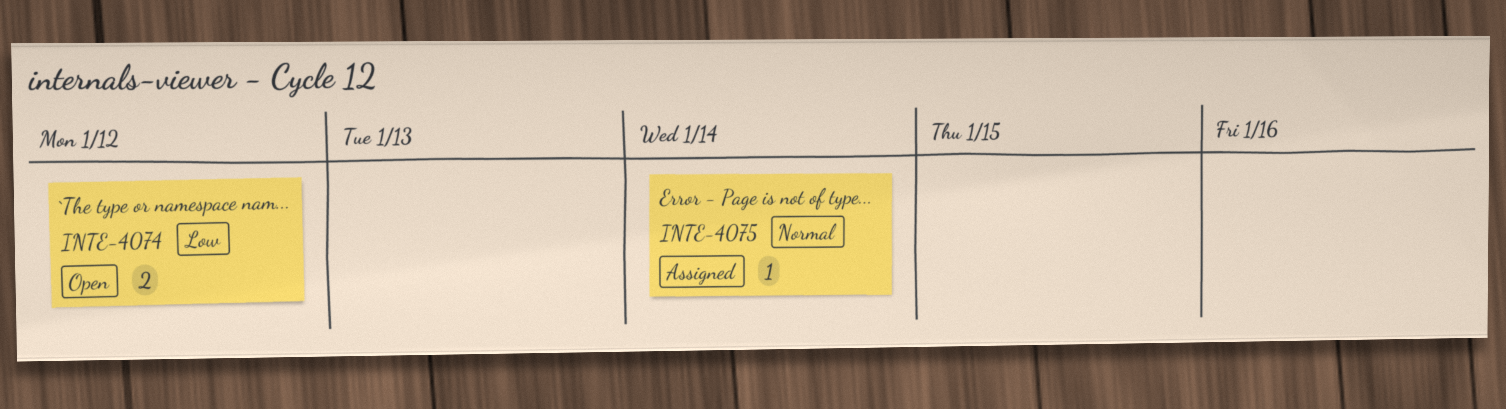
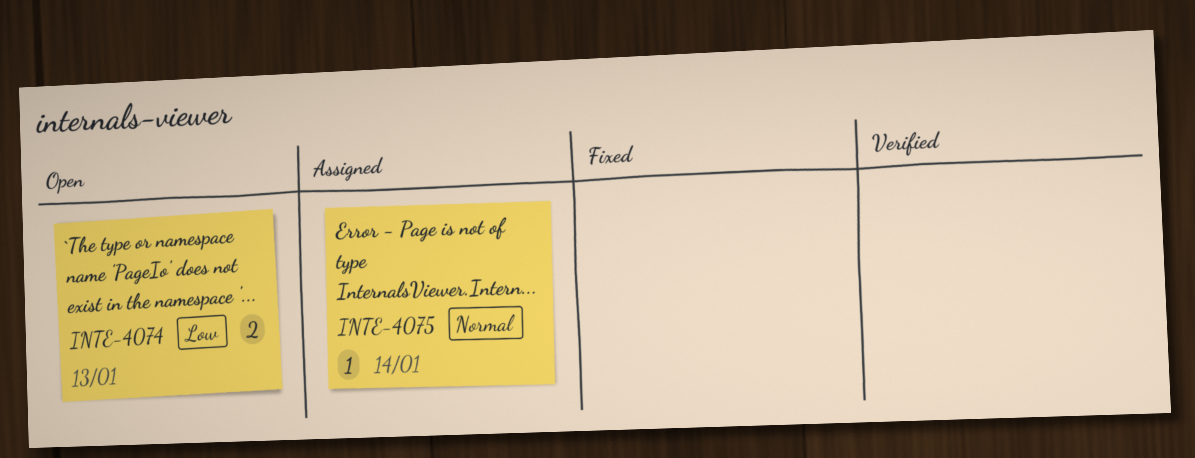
INTE-4074, due: Jan 12 -> Jan 13

